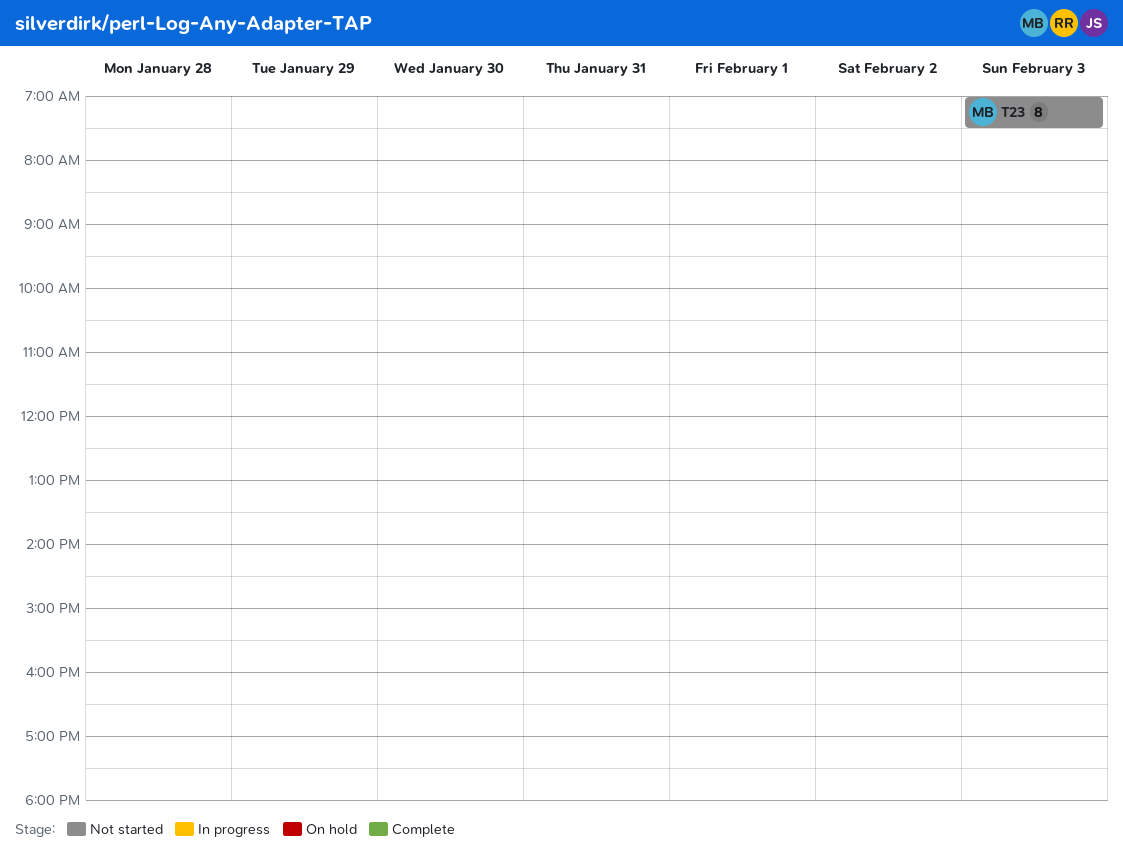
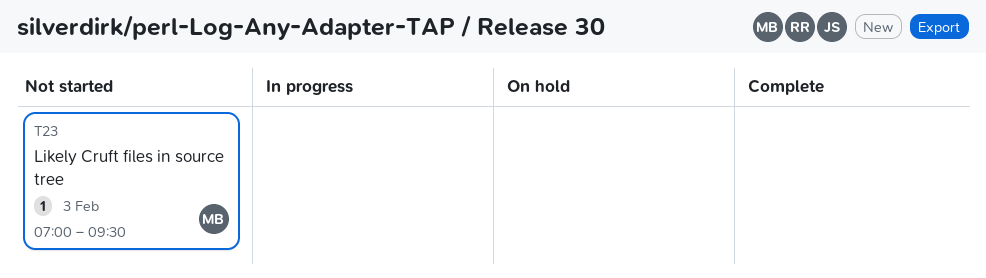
T23, estimate: 8 -> 1
T23, ends: 07:30 -> 09:30

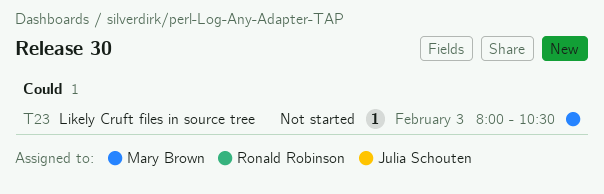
T23, begins: 07:00 -> 08:00
T23, ends: 09:30 -> 10:30

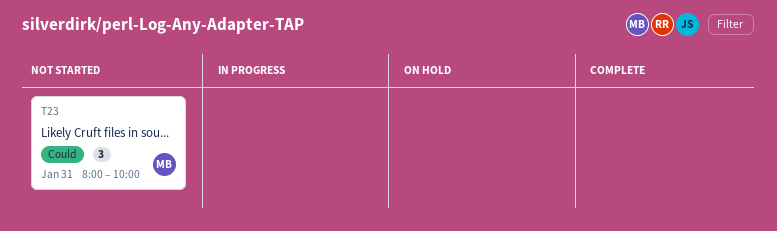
T23, estimate: 1 -> 3
T23, day: Feb 3 -> Jan 31
T23, ends: 10:30 -> 10:00

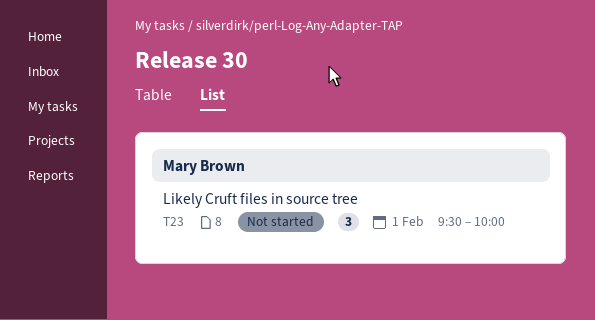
T23, day: Jan 31 -> Feb 1
T23, begins: 08:00 -> 09:30

